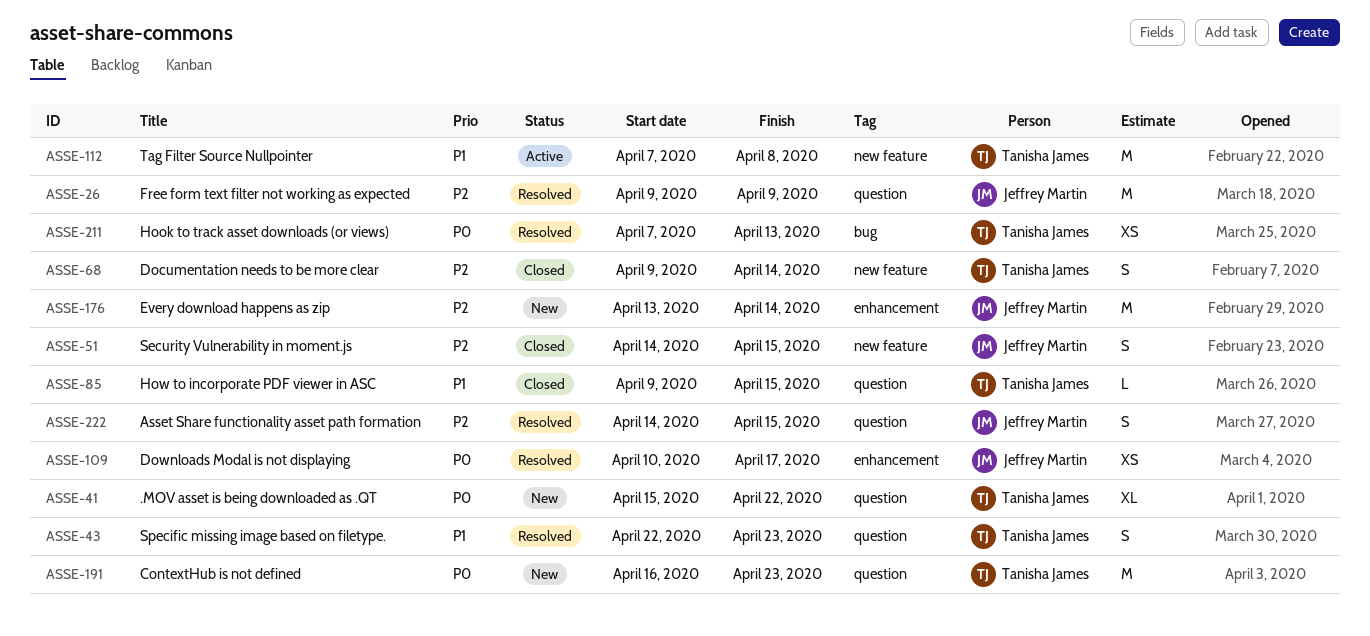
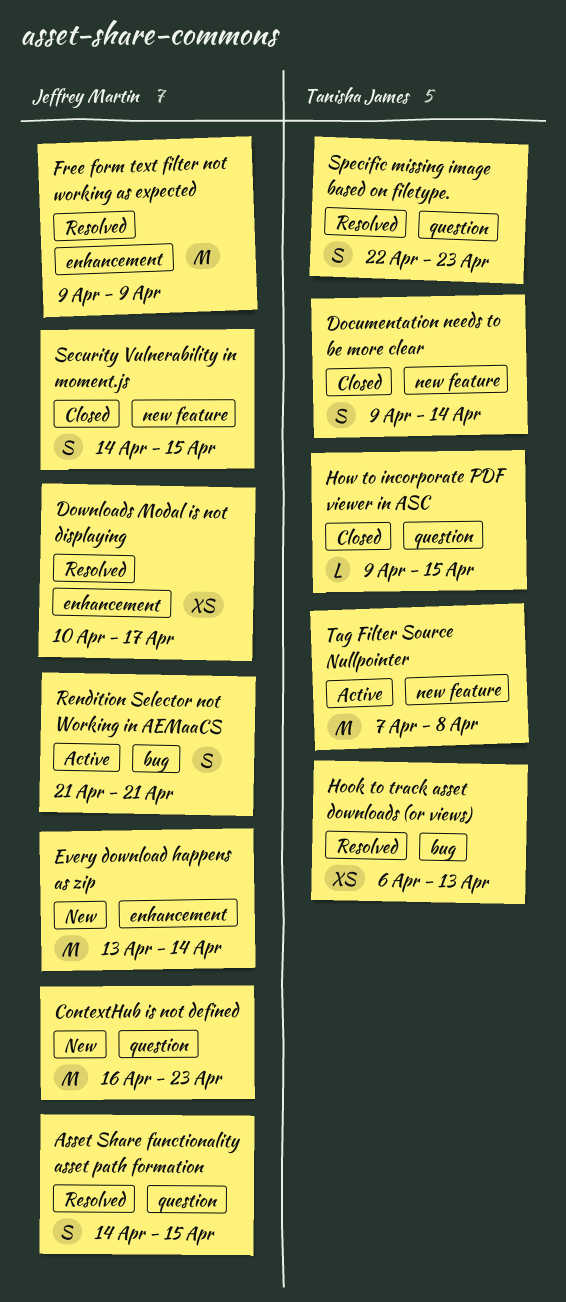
.MOV asset is being downloaded as .QT: present -> none
ContextHub is not defined, owner: Tanisha James -> Jeffrey Martin
Free form text filter not working as expected, label: question -> enhancement
Hook to track asset downloads (or views), start: Apr 7 -> Apr 6
Rendition Selector not Working in AEMaaCS: none -> present

